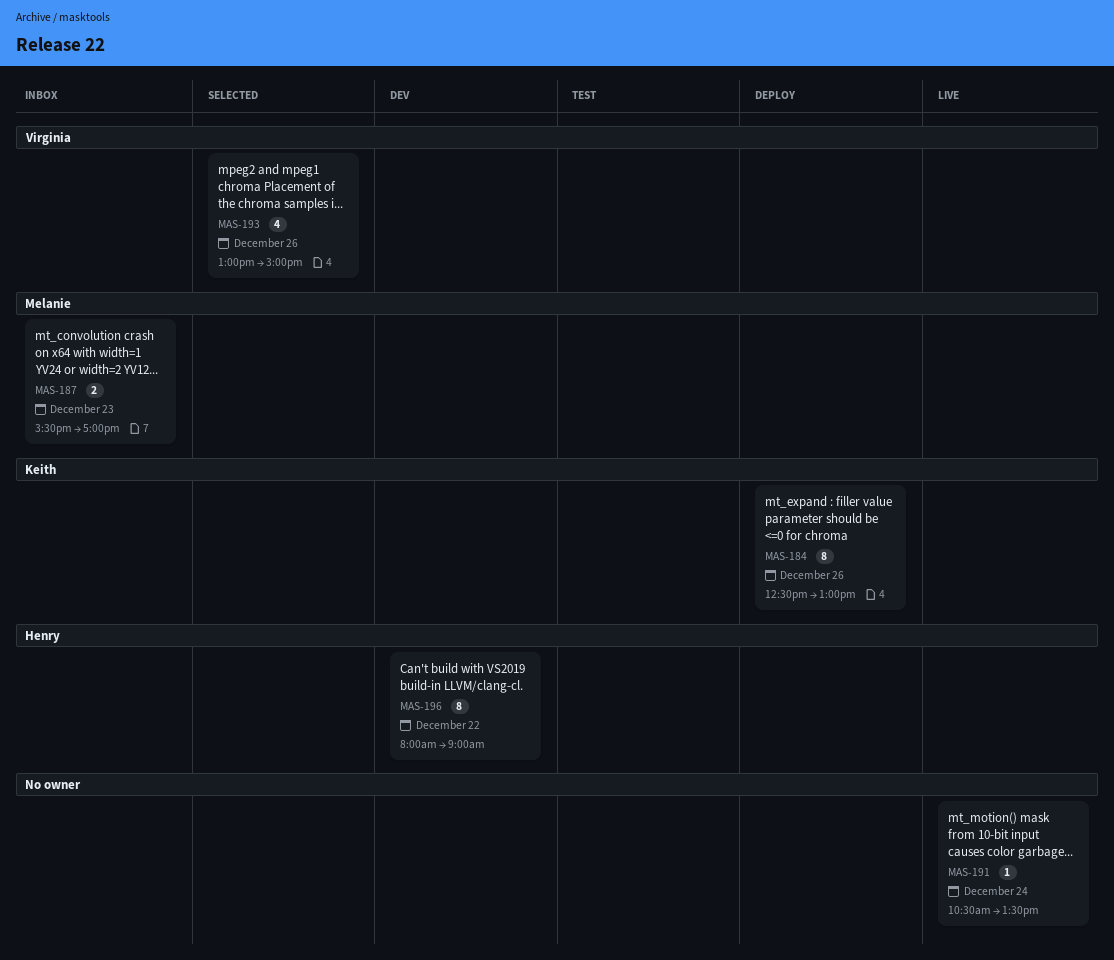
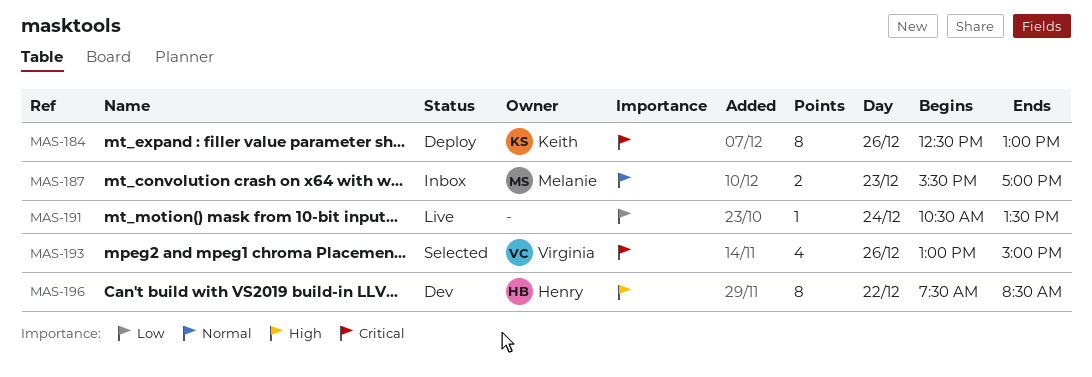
MAS-196, begins: 08:00 -> 07:30
MAS-196, ends: 09:00 -> 08:30

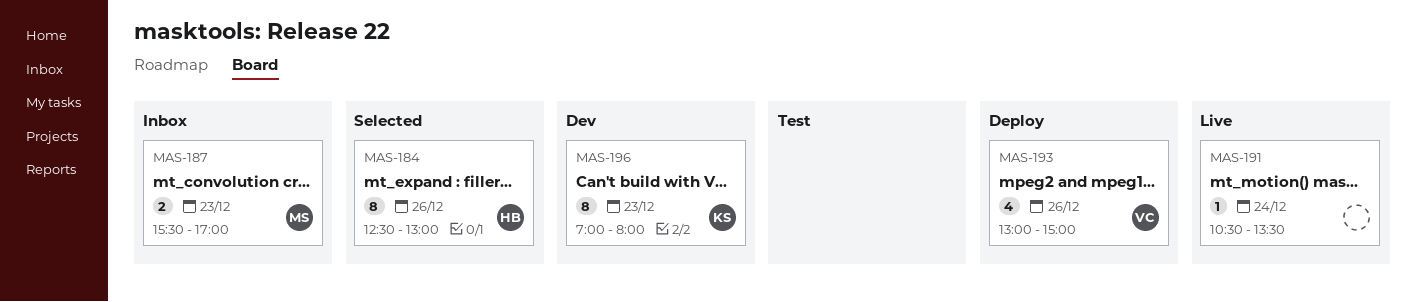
MAS-184, status: Deploy -> Selected
MAS-184, owner: Keith -> Henry
MAS-193, status: Selected -> Deploy
MAS-196, owner: Henry -> Keith
MAS-196, day: Dec 22 -> Dec 23
MAS-196, begins: 07:30 -> 07:00
MAS-196, ends: 08:30 -> 08:00

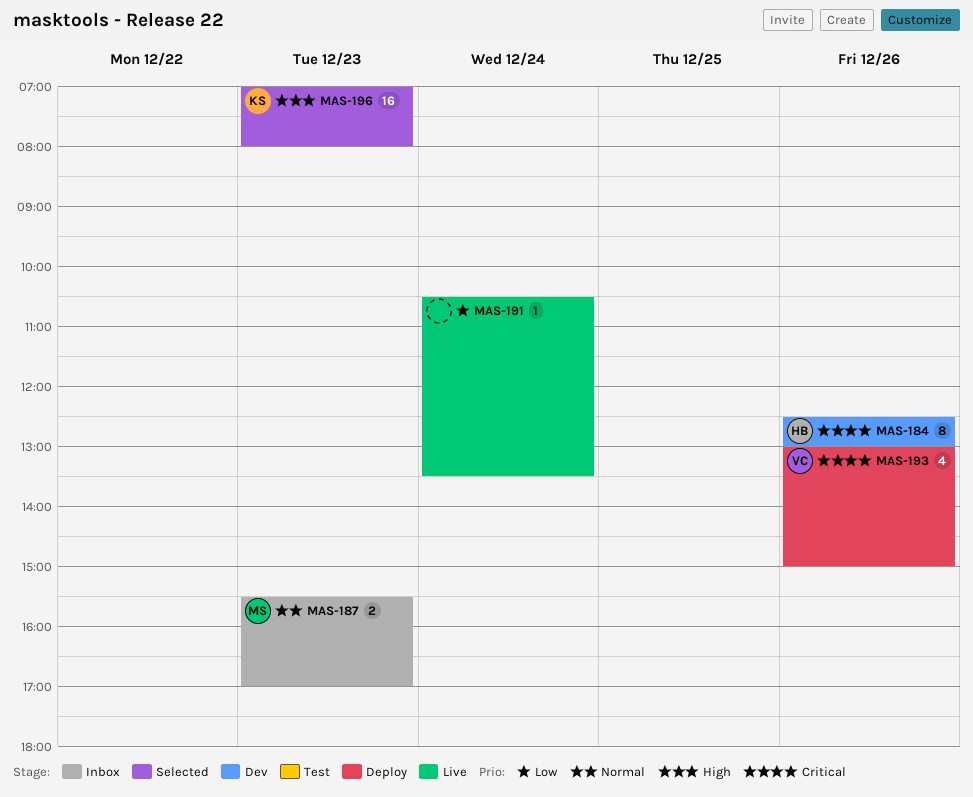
MAS-184, status: Selected -> Dev
MAS-196, status: Dev -> Selected
MAS-196, estimate: 8 -> 16

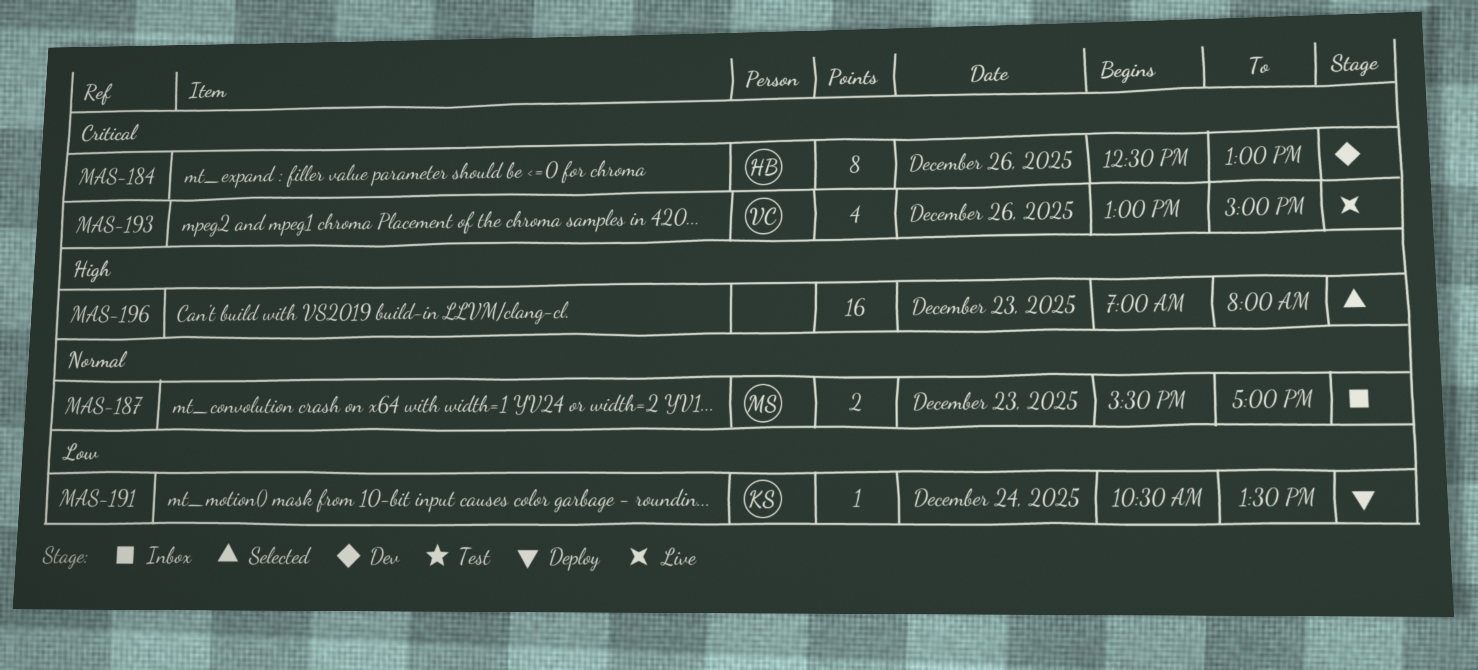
MAS-191, status: Live -> Deploy
MAS-191, owner: none -> KS
MAS-193, status: Deploy -> Live
MAS-196, owner: KS -> none

